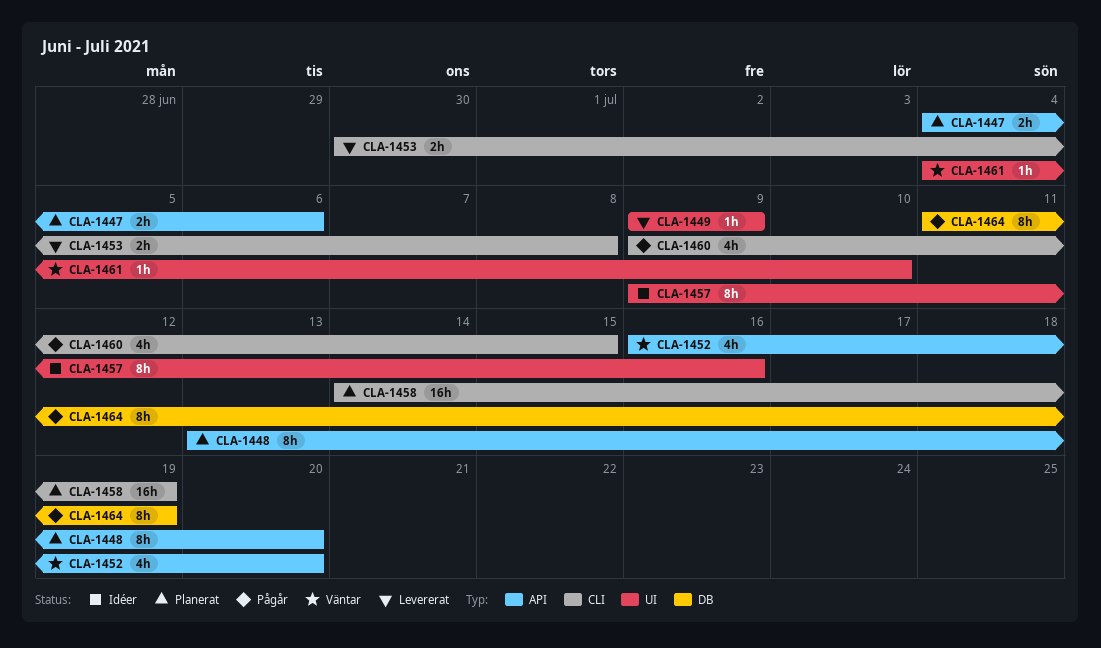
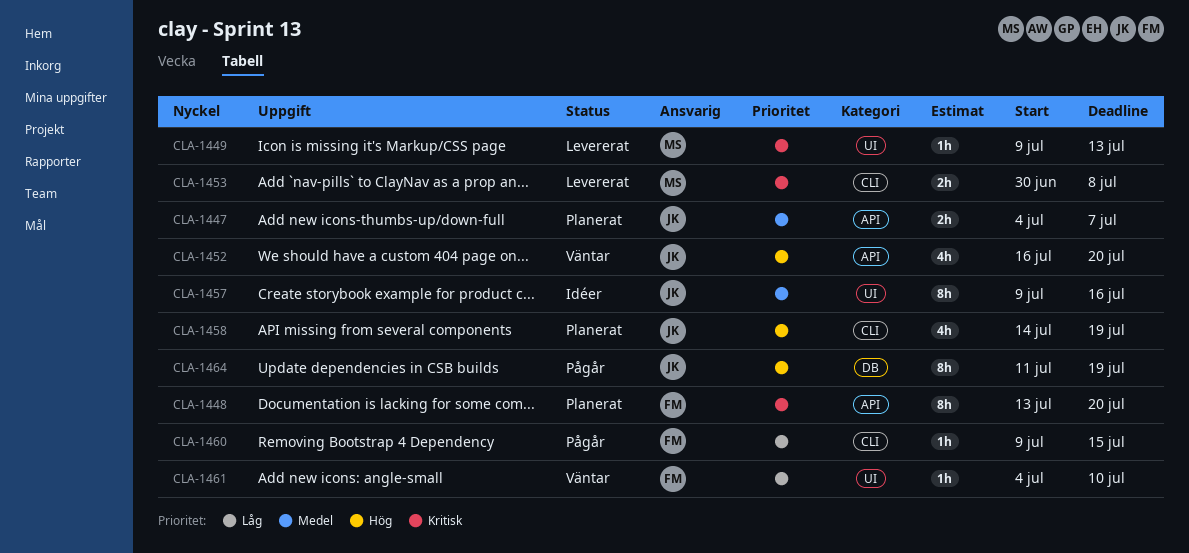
CLA-1447, due: Jul 6 -> Jul 7
CLA-1449, due: Jul 9 -> Jul 13
CLA-1458, estimate: 16h -> 4h
CLA-1460, estimate: 4h -> 1h

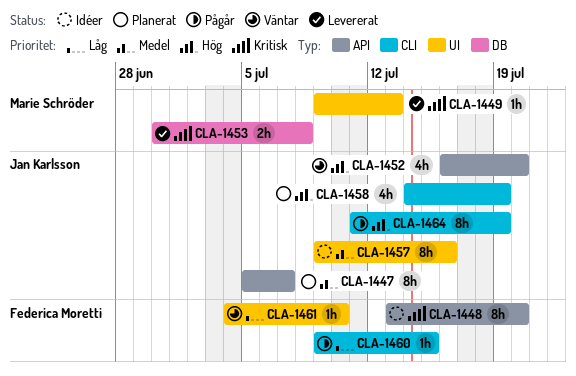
CLA-1447, estimate: 2h -> 8h
CLA-1447, start: Jul 4 -> Jul 5
CLA-1448, status: Planerat -> Idéer
CLA-1453, label: CLI -> DB
CLA-1464, label: DB -> CLI

